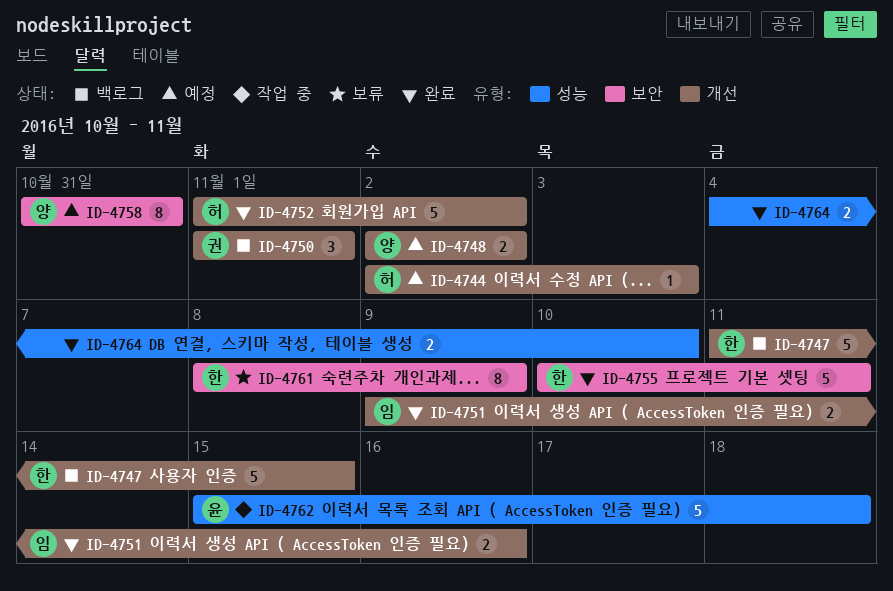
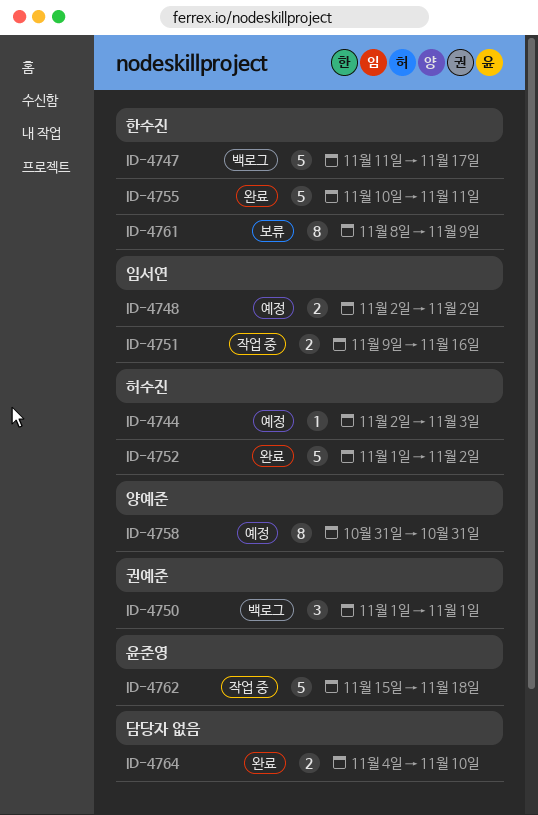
ID-4747, due: Nov 15 -> Nov 17
ID-4748, owner: 양예준 -> 임서연
ID-4751, status: 완료 -> 작업 중

